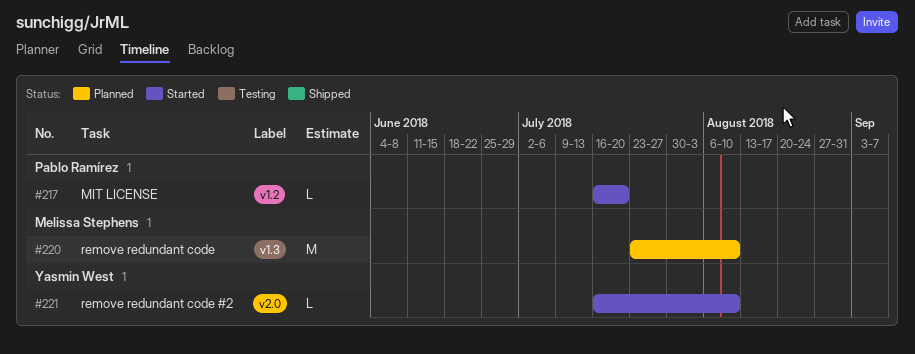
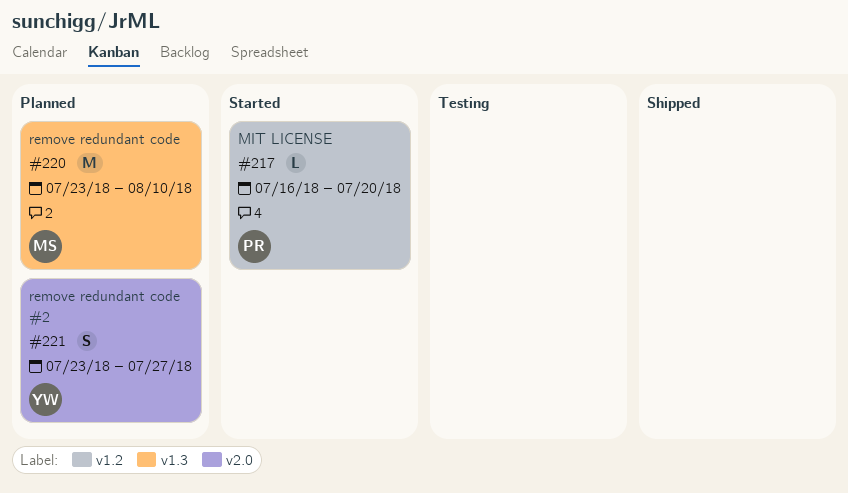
#221, status: Started -> Planned
#221, estimate: L -> S
#221, start: Jul 16 -> Jul 23
#221, due: Aug 10 -> Jul 27

